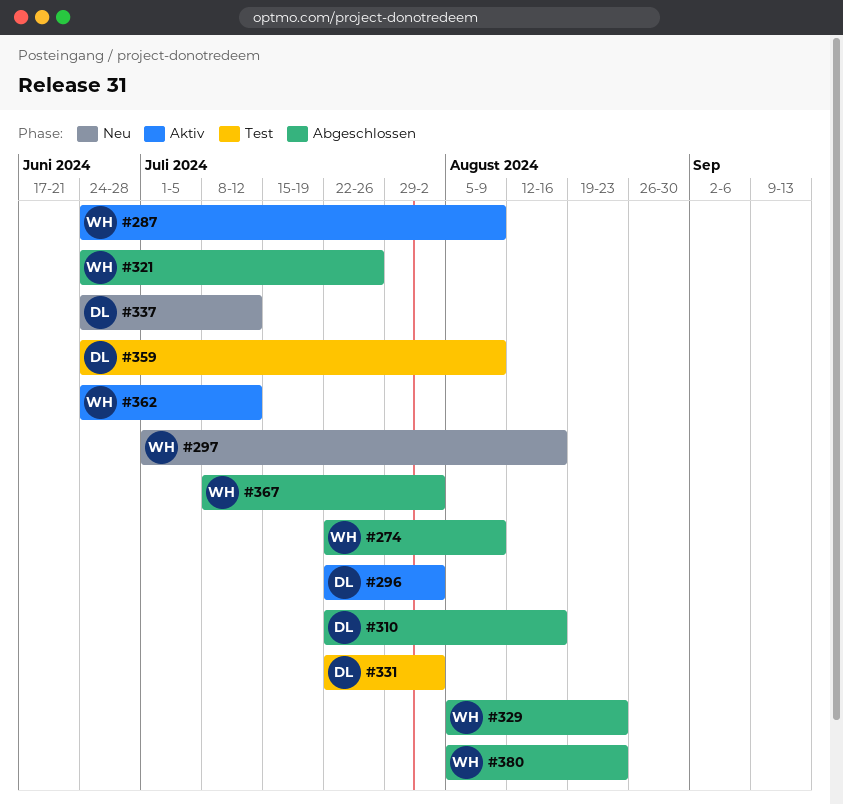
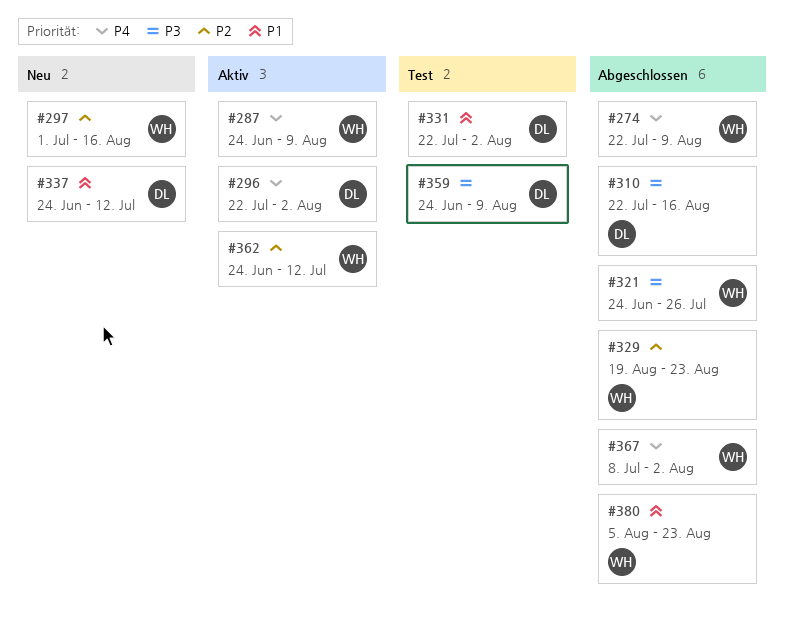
#329, start: Aug 5 -> Aug 19

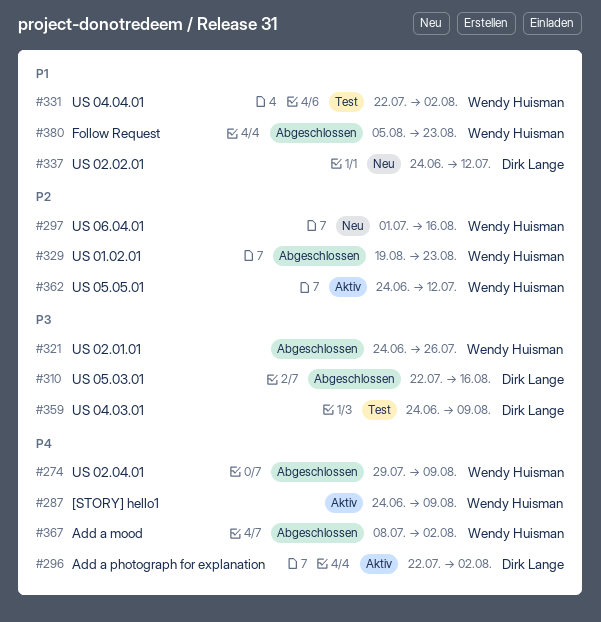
#274, start: Jul 22 -> Jul 29
#331, owner: Dirk Lange -> Wendy Huisman

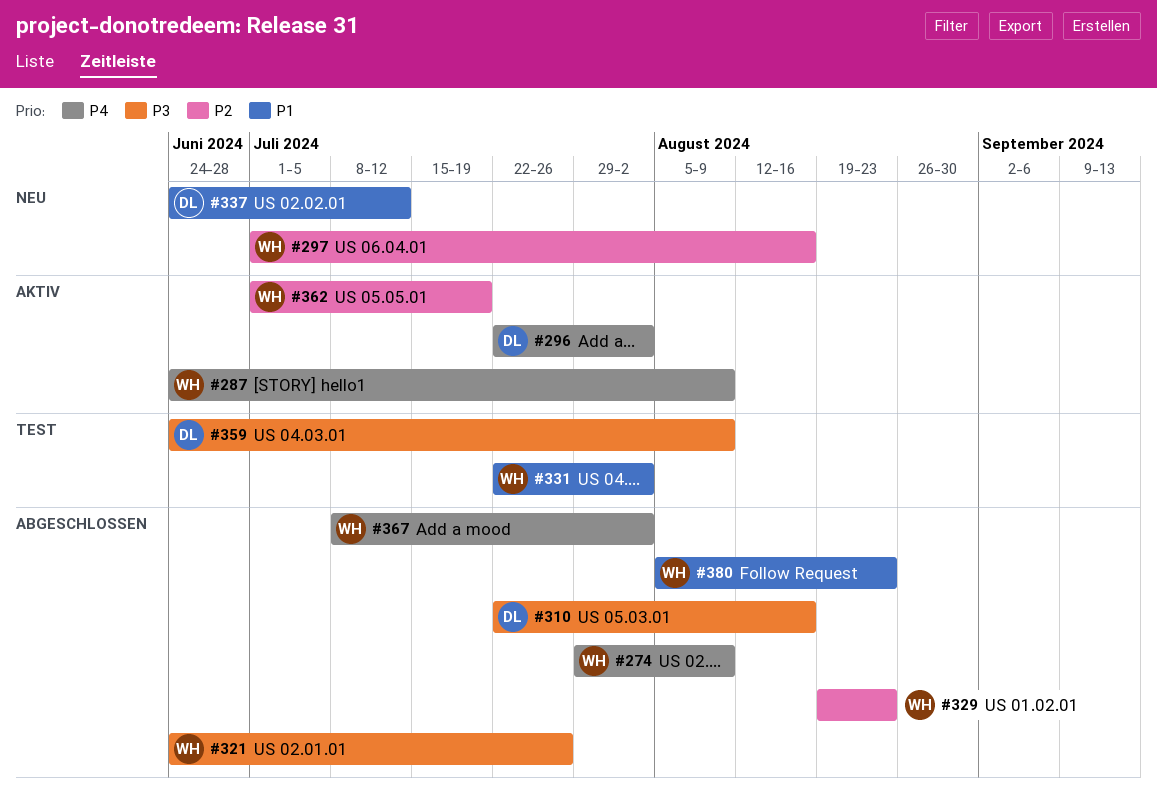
#362, start: Jun 24 -> Jul 1
#362, due: Jul 12 -> Jul 19

